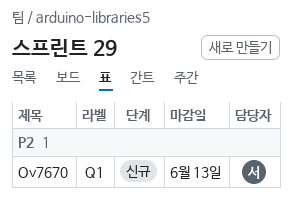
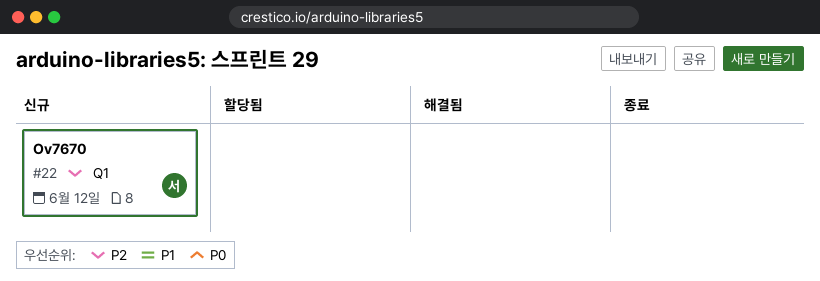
Ov7670, due: Jun 13 -> Jun 12

